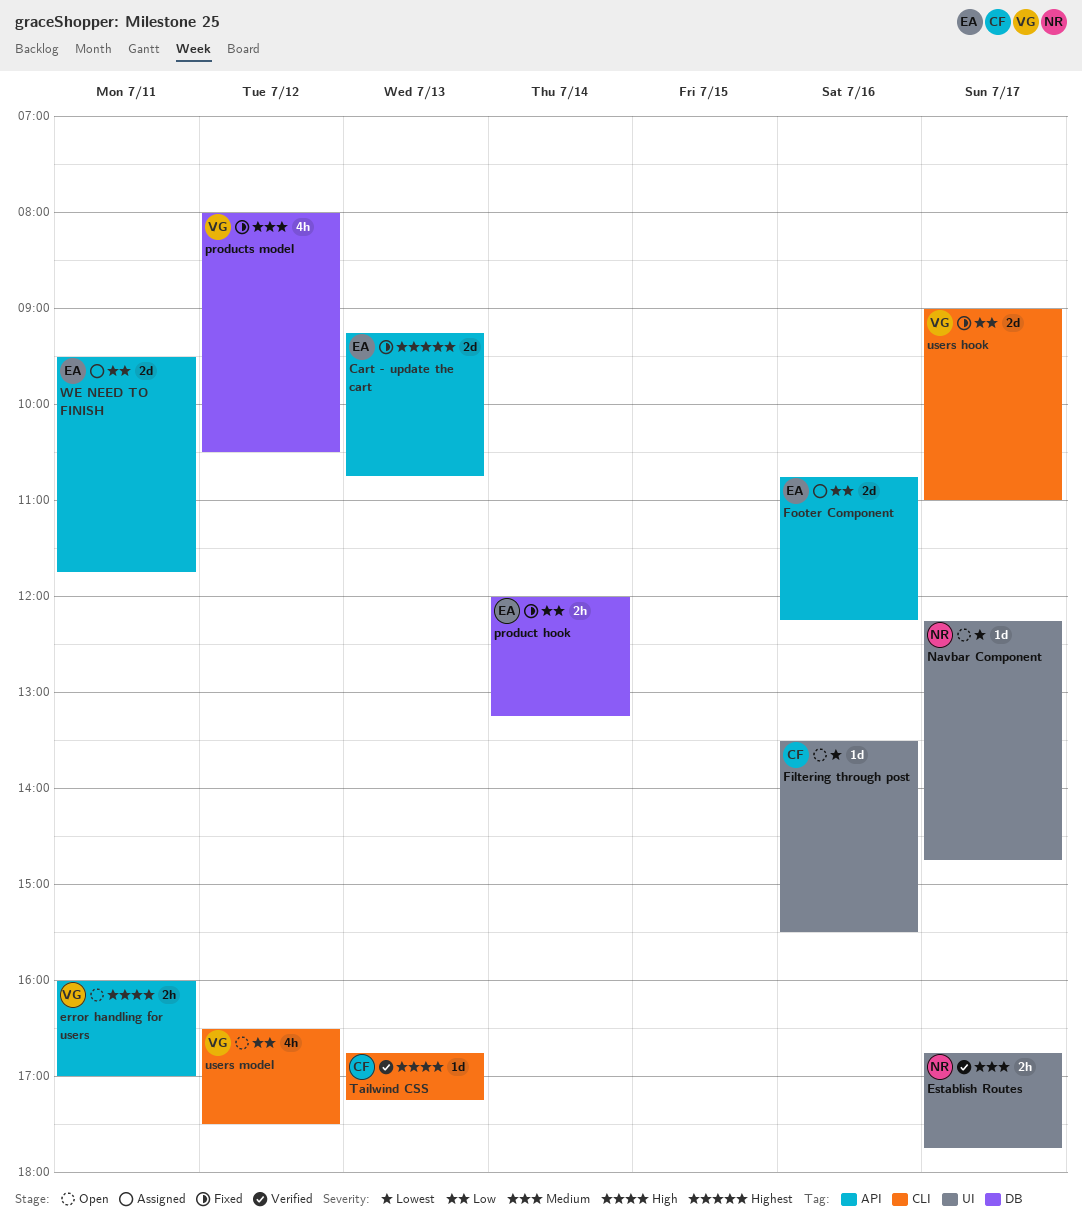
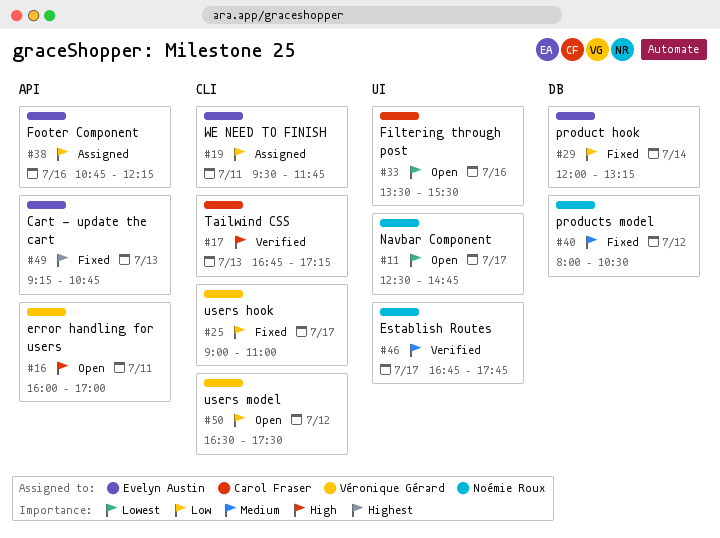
Navbar Component, begins: 12:15 -> 12:30
products model, owner: Véronique Gérard -> Noémie Roux
WE NEED TO FINISH, label: API -> CLI

